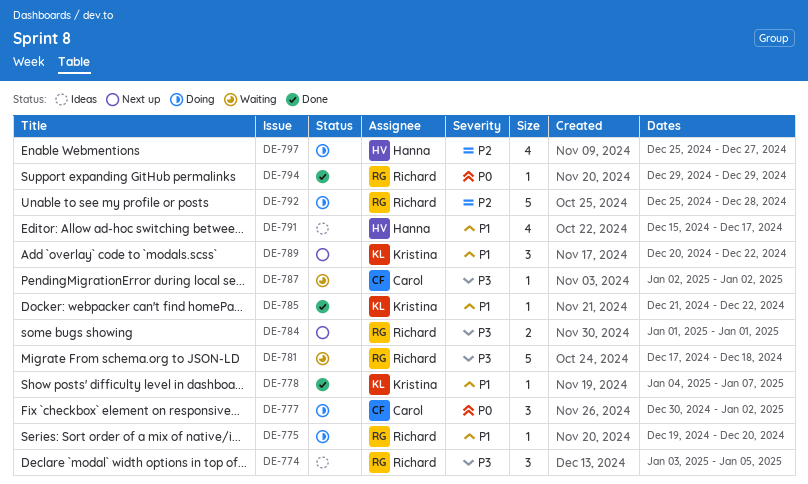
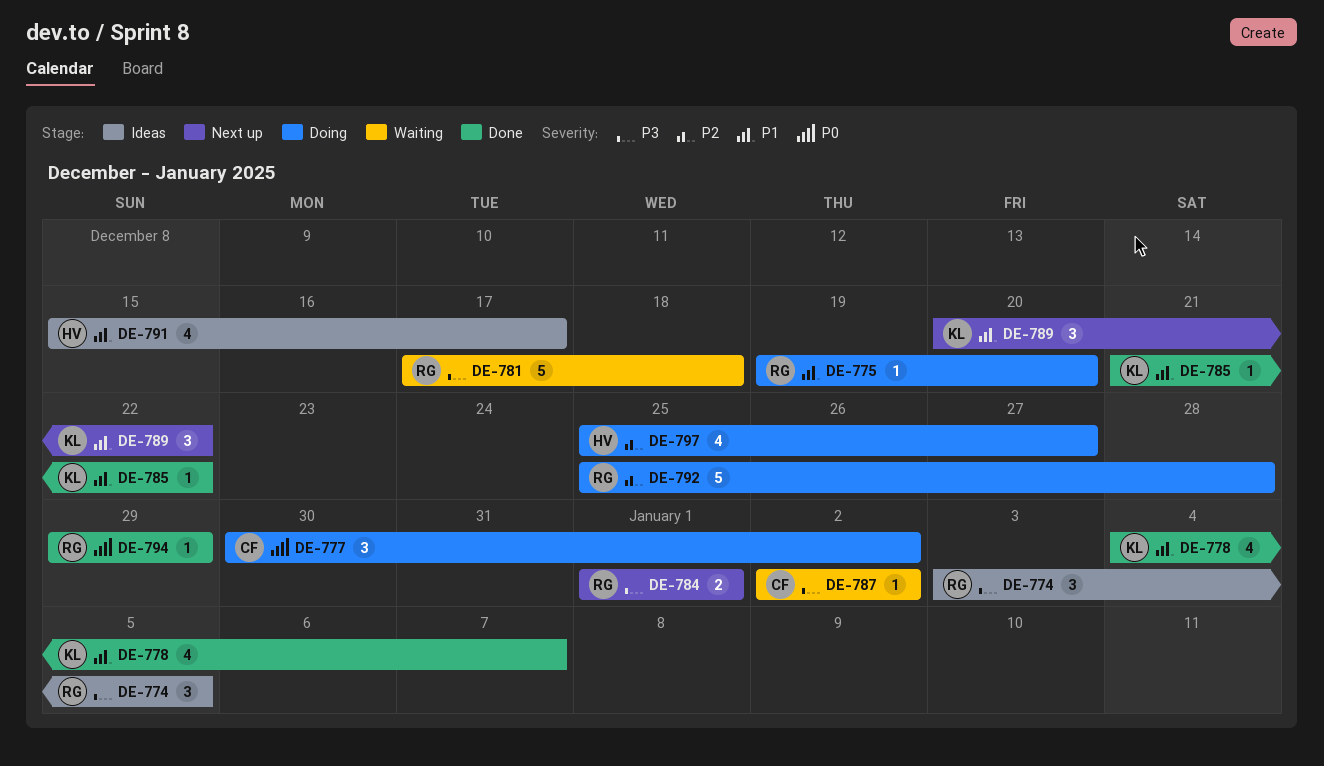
DE-778, estimate: 1 -> 4

